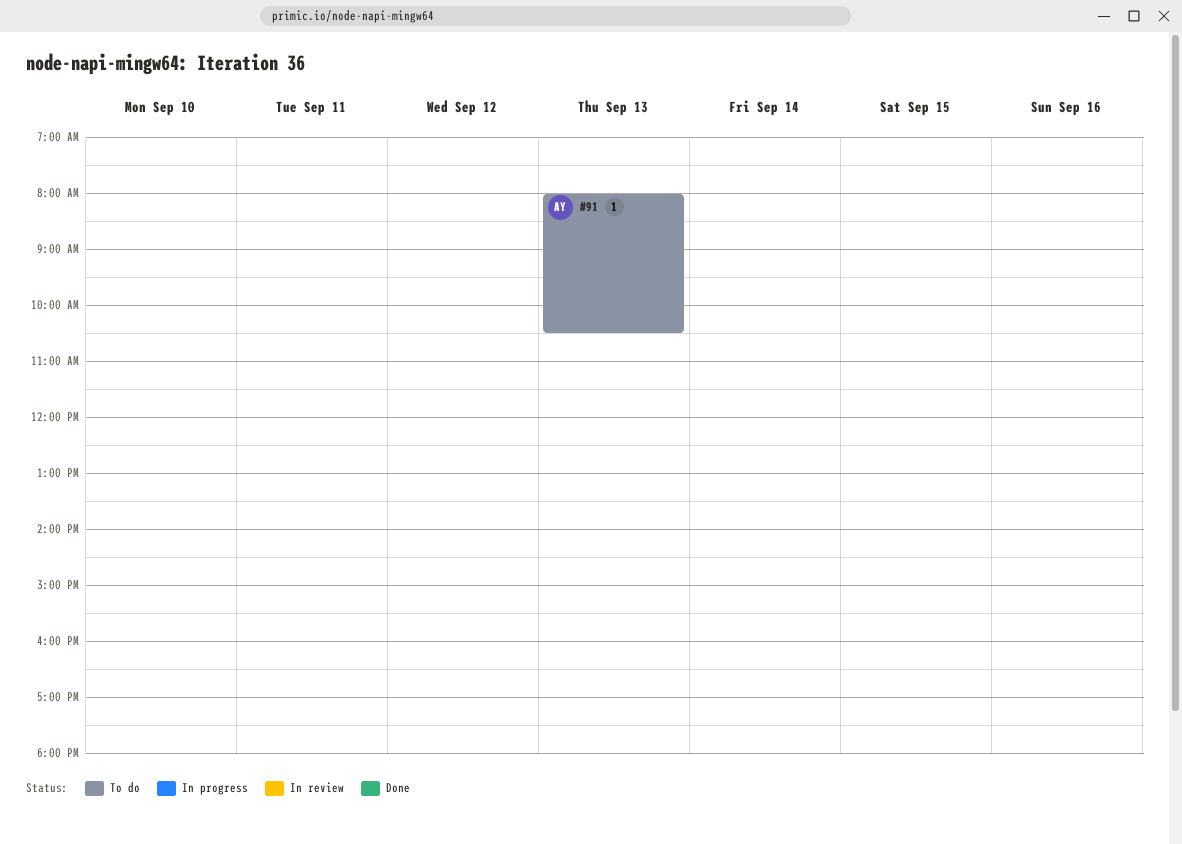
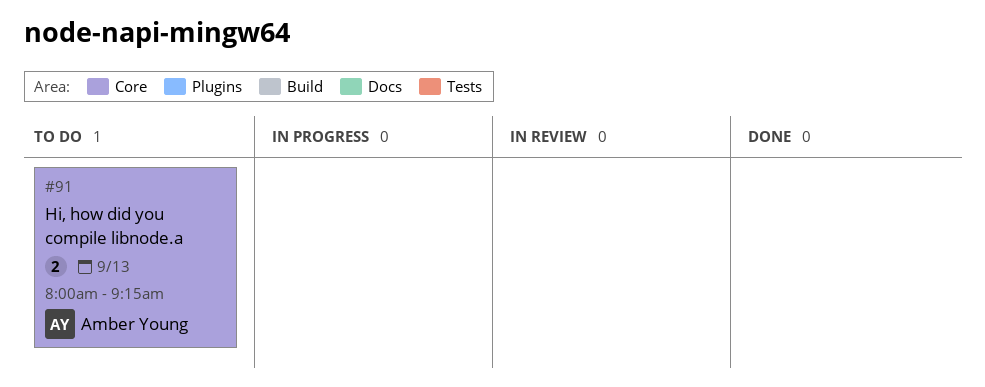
#91, estimate: 1 -> 2
#91, ends: 10:30 -> 09:15

